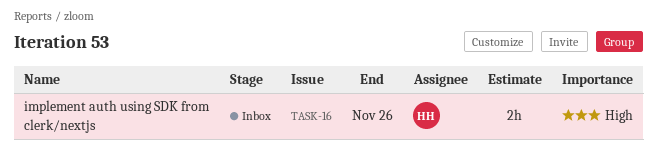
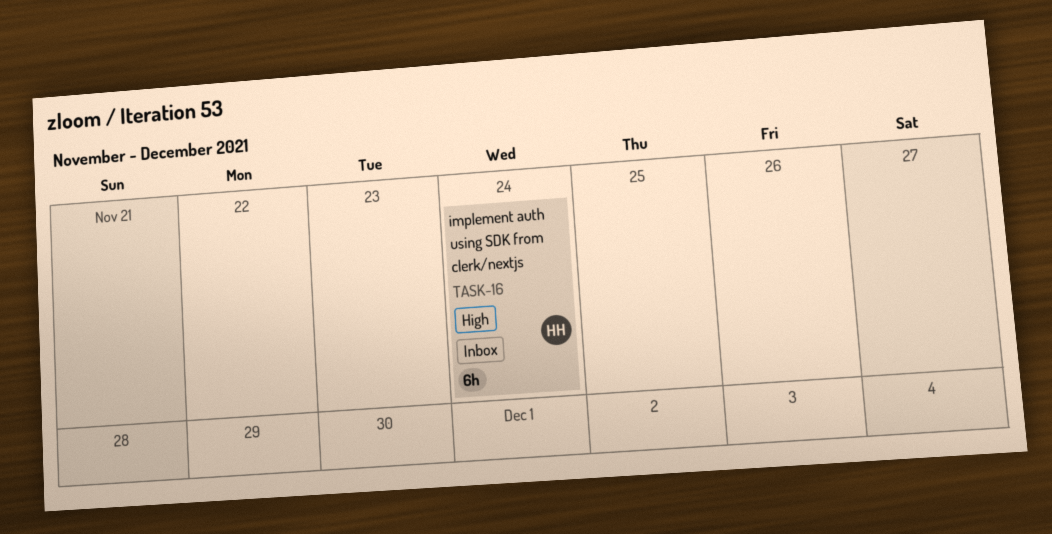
TASK-16, estimate: 2h -> 6h
TASK-16, due: Nov 26 -> Nov 24

